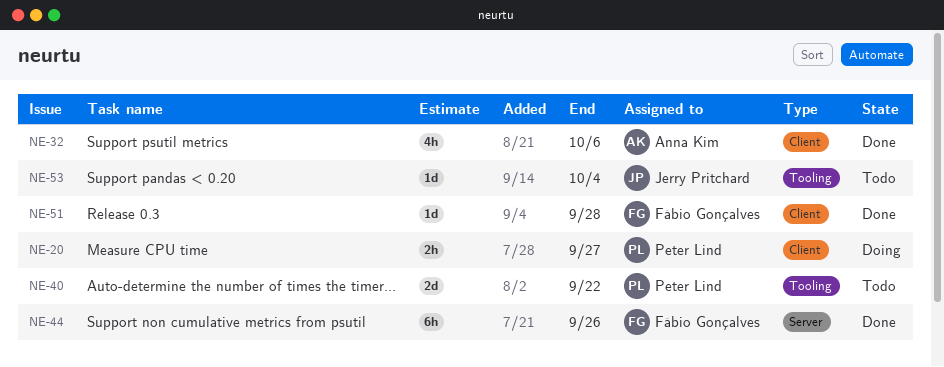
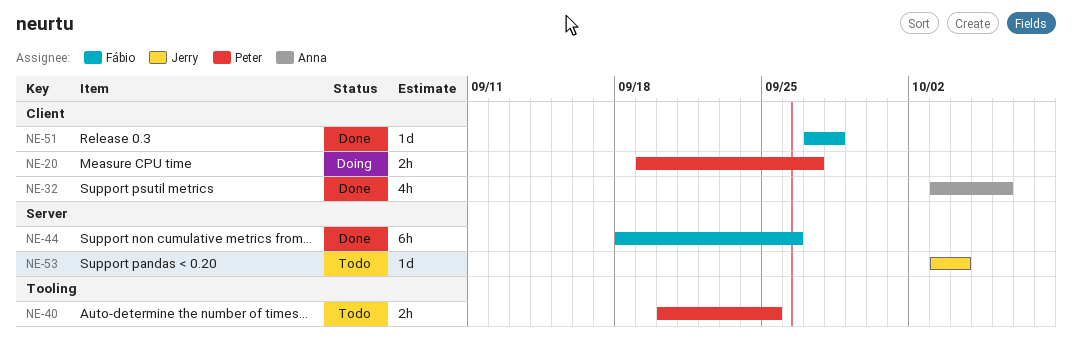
NE-40, estimate: 2d -> 2h
NE-40, due: Sep 22 -> Sep 25
NE-53, label: Tooling -> Server

